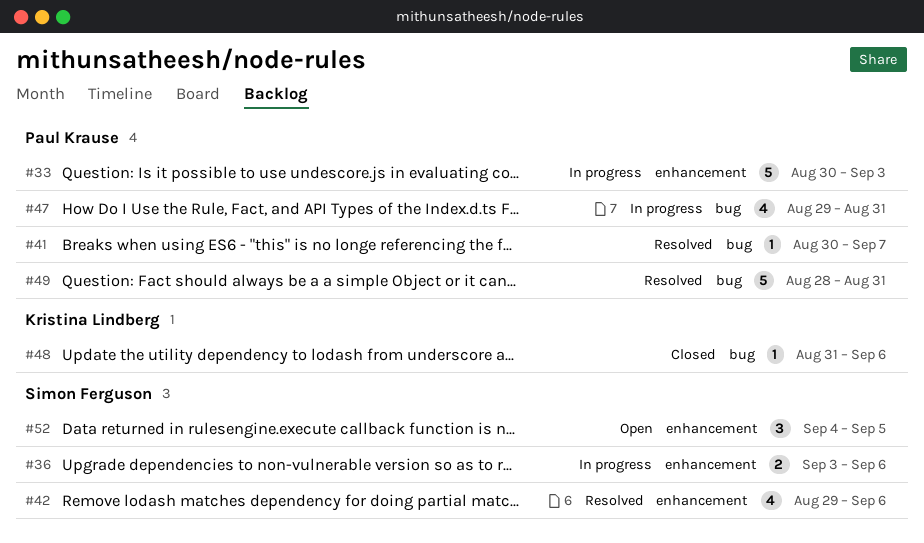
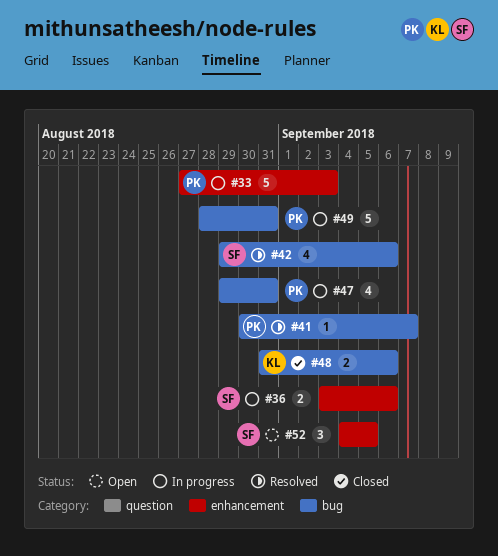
#33, start: Aug 30 -> Aug 27
#42, label: enhancement -> bug
#48, estimate: 1 -> 2
#49, status: Resolved -> In progress

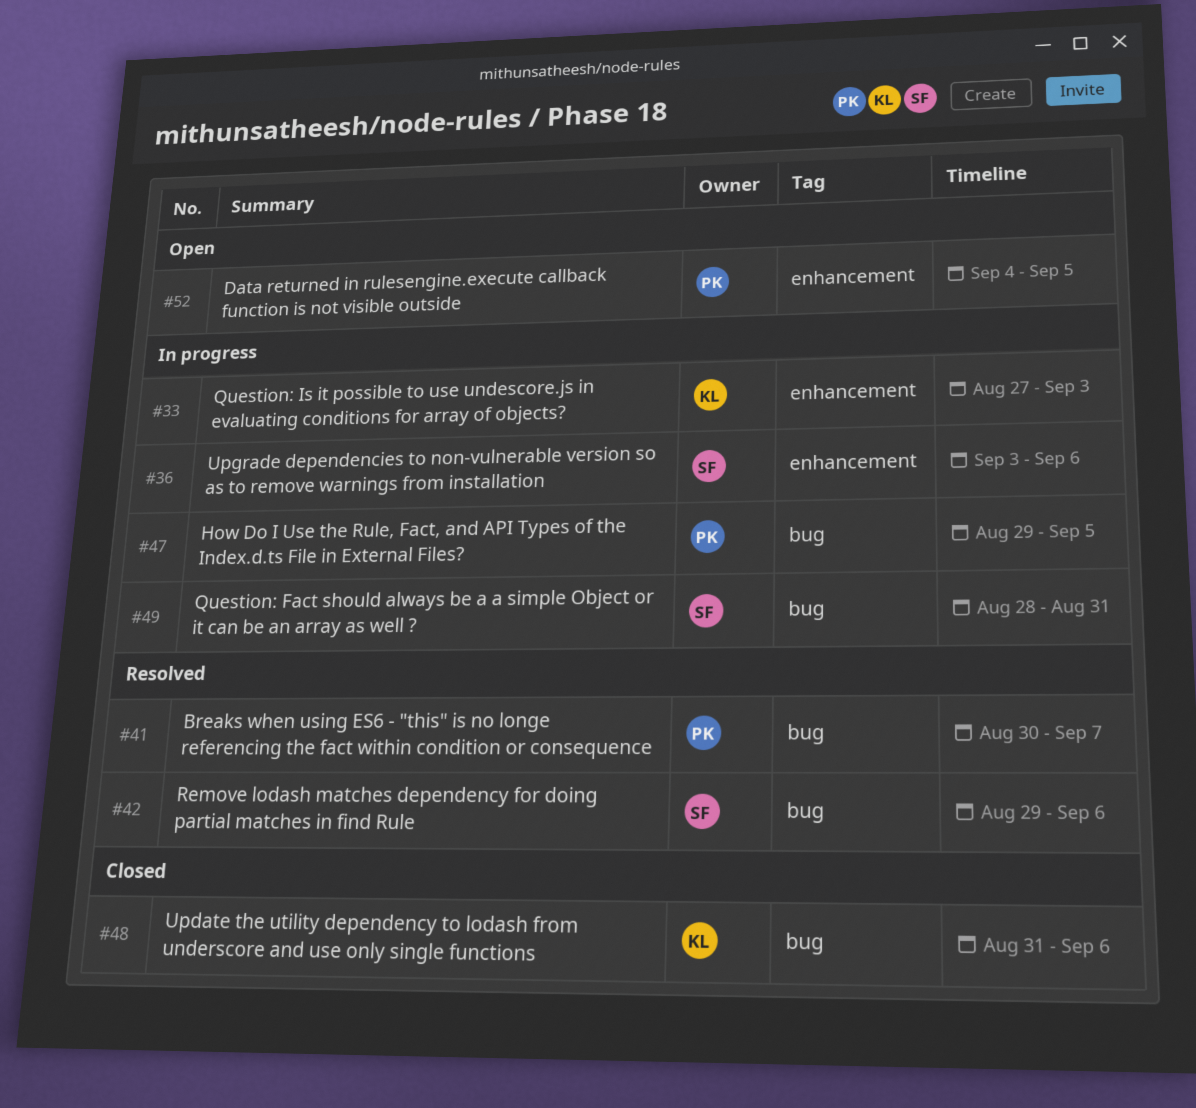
#33, owner: PK -> KL
#47, due: Aug 31 -> Sep 5
#49, owner: PK -> SF
#52, owner: SF -> PK

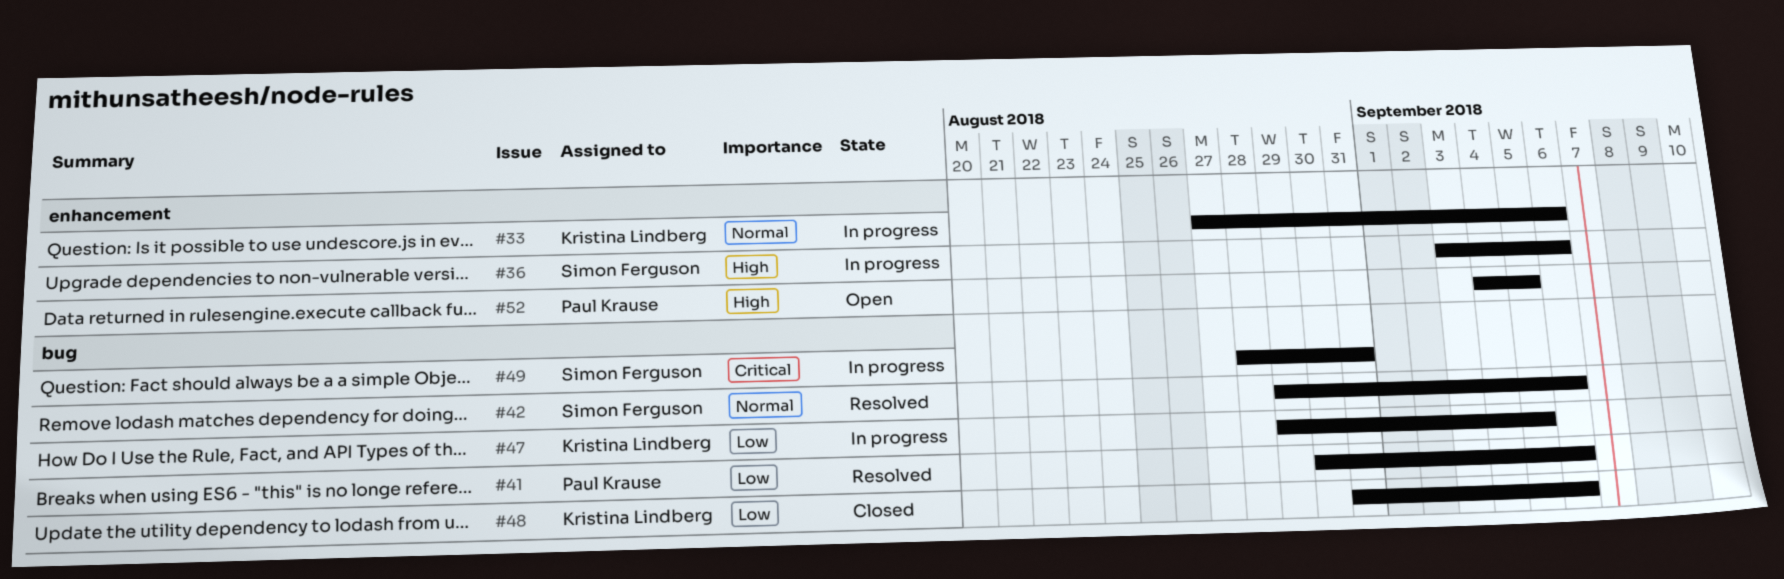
#33, due: Sep 3 -> Sep 6
#41, due: Sep 7 -> Sep 6
#47, owner: Paul Krause -> Kristina Lindberg

